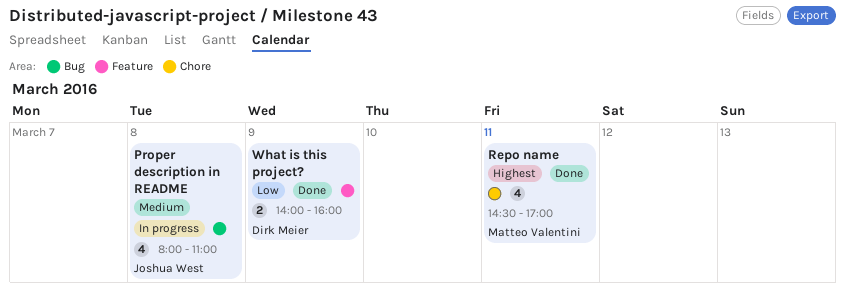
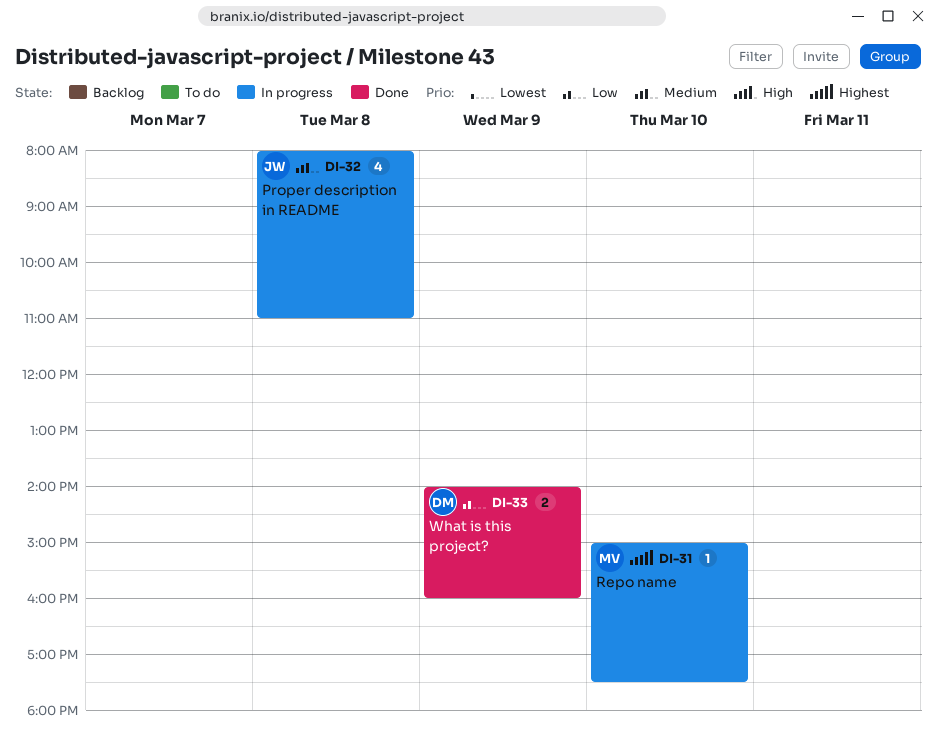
Repo name, status: Done -> In progress
Repo name, estimate: 4 -> 1
Repo name, day: Mar 11 -> Mar 10
Repo name, begins: 14:30 -> 15:00
Repo name, ends: 17:00 -> 17:30

